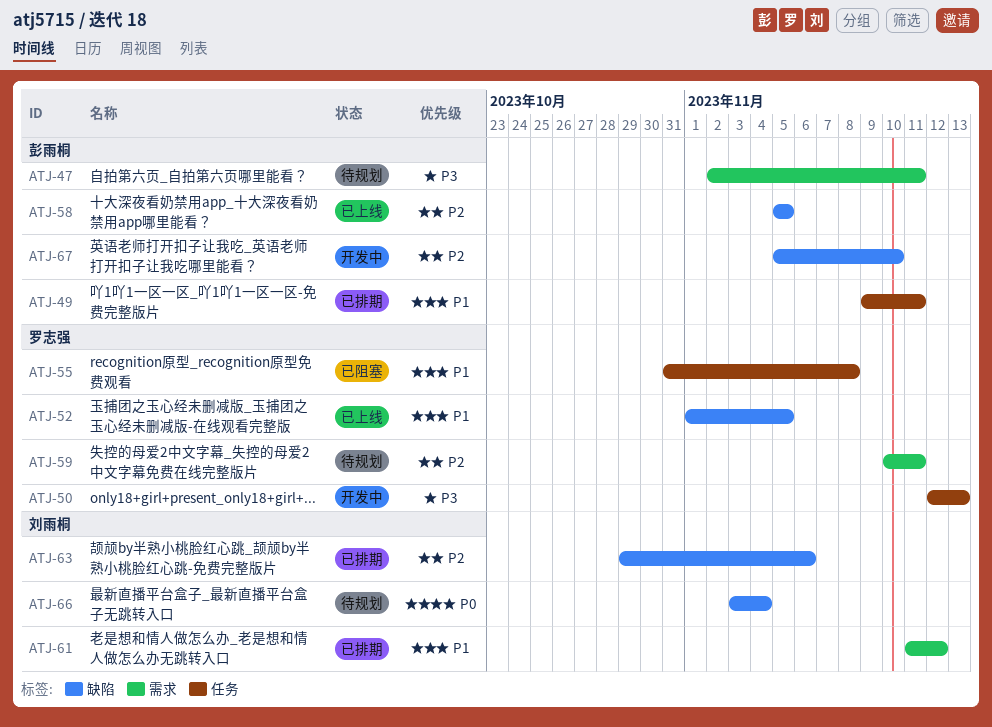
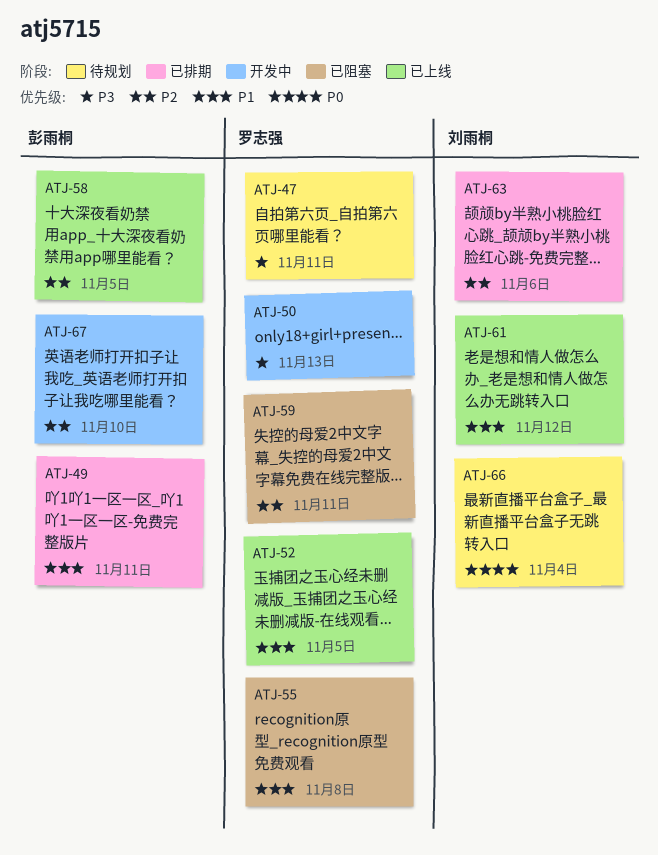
ATJ-47, owner: 彭雨桐 -> 罗志强
ATJ-59, status: 待规划 -> 已阻塞
ATJ-61, status: 已排期 -> 已上线

